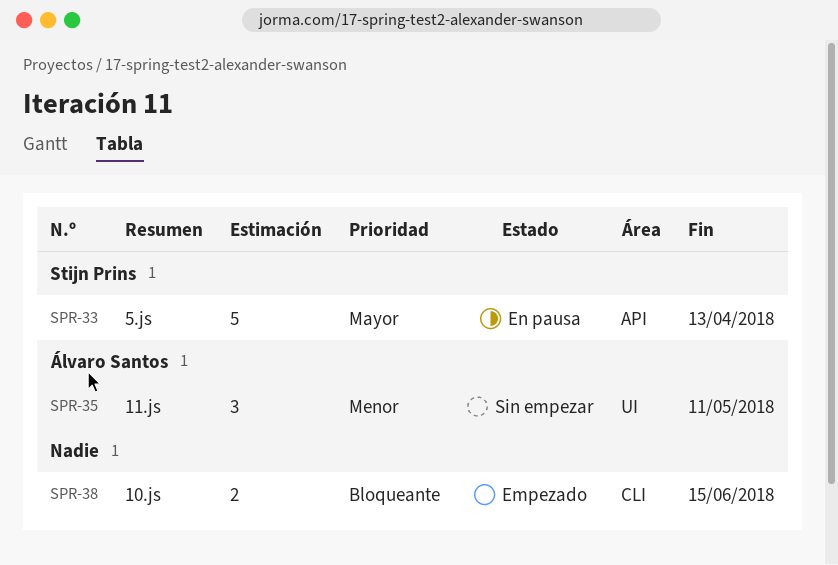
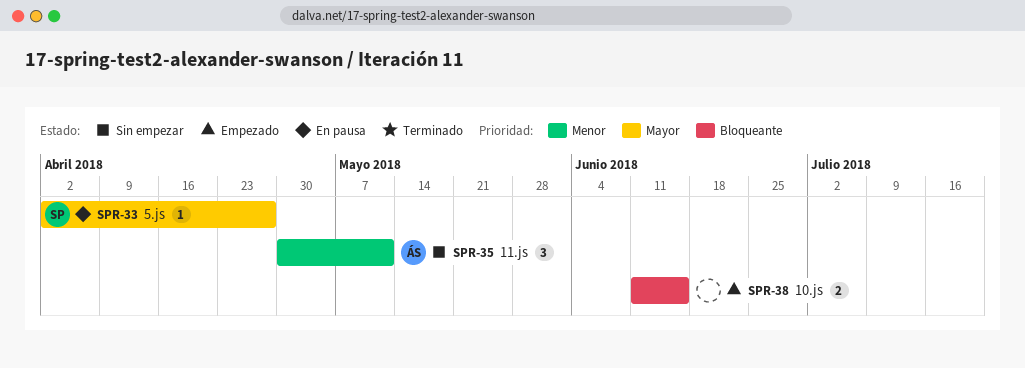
SPR-33, estimate: 5 -> 1
SPR-33, due: Apr 13 -> Apr 27

